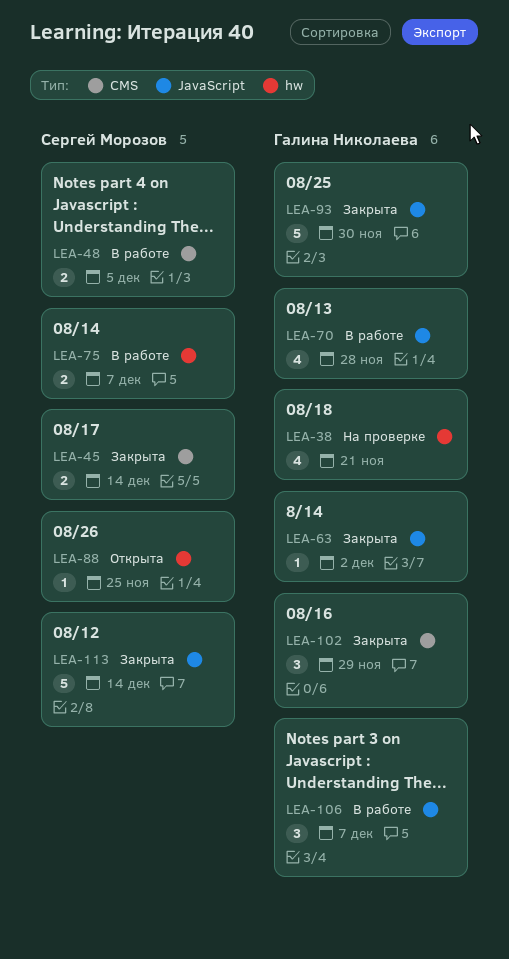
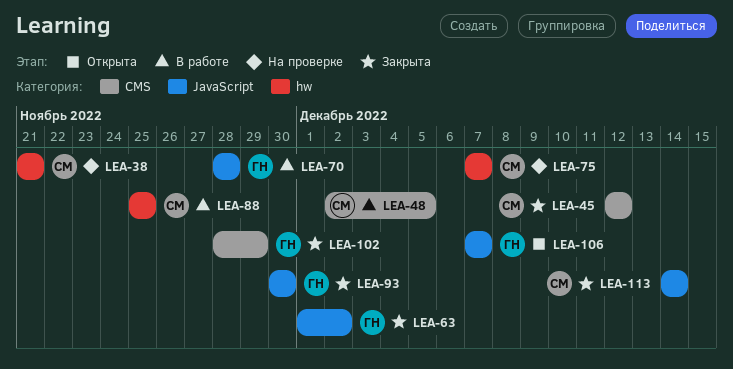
LEA-38, owner: Галина Николаева -> Сергей Морозов
LEA-45, due: Dec 14 -> Dec 12
LEA-75, status: В работе -> На проверке
LEA-88, status: Открыта -> В работе
LEA-106, status: В работе -> Открыта

